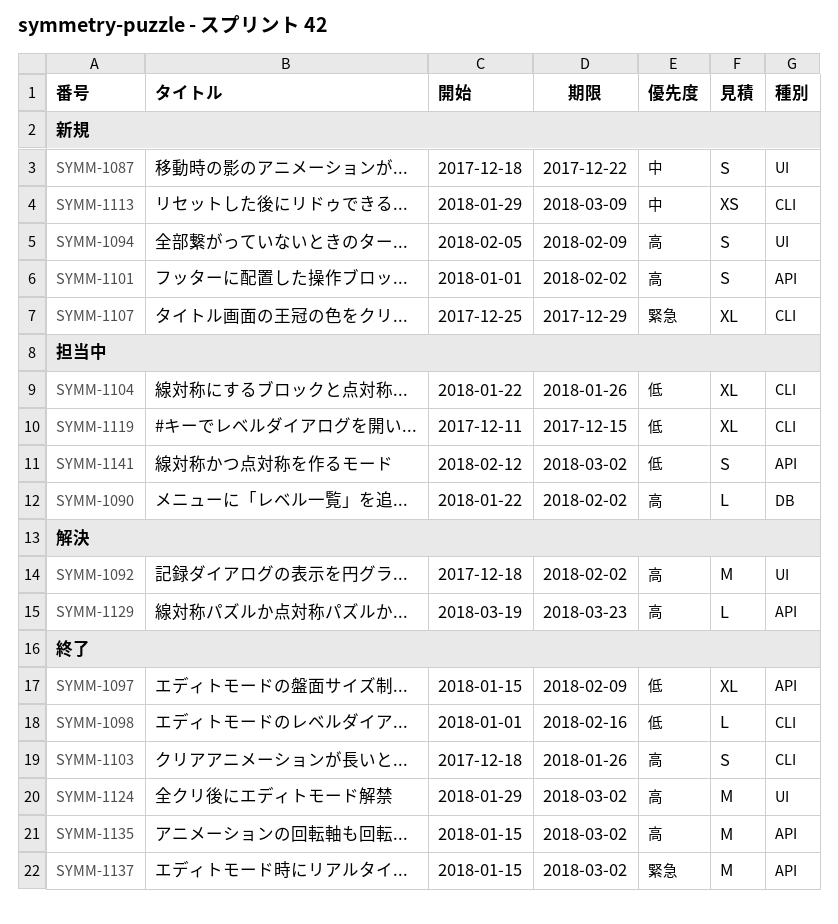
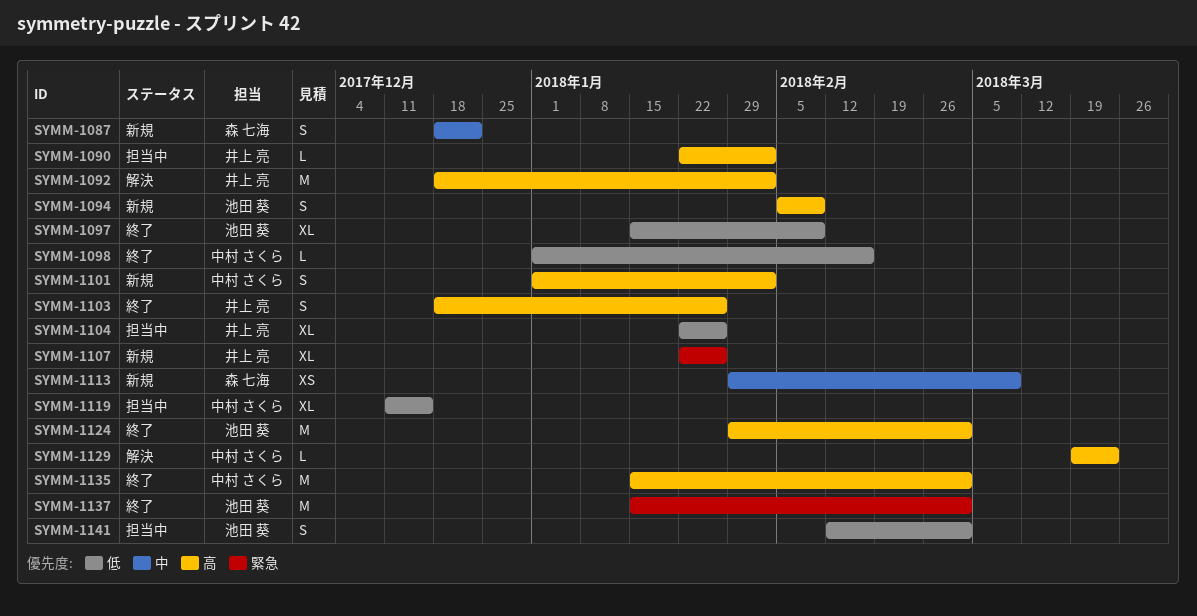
SYMM-1107, start: Dec 25 -> Jan 22
SYMM-1107, due: Dec 29 -> Jan 26

